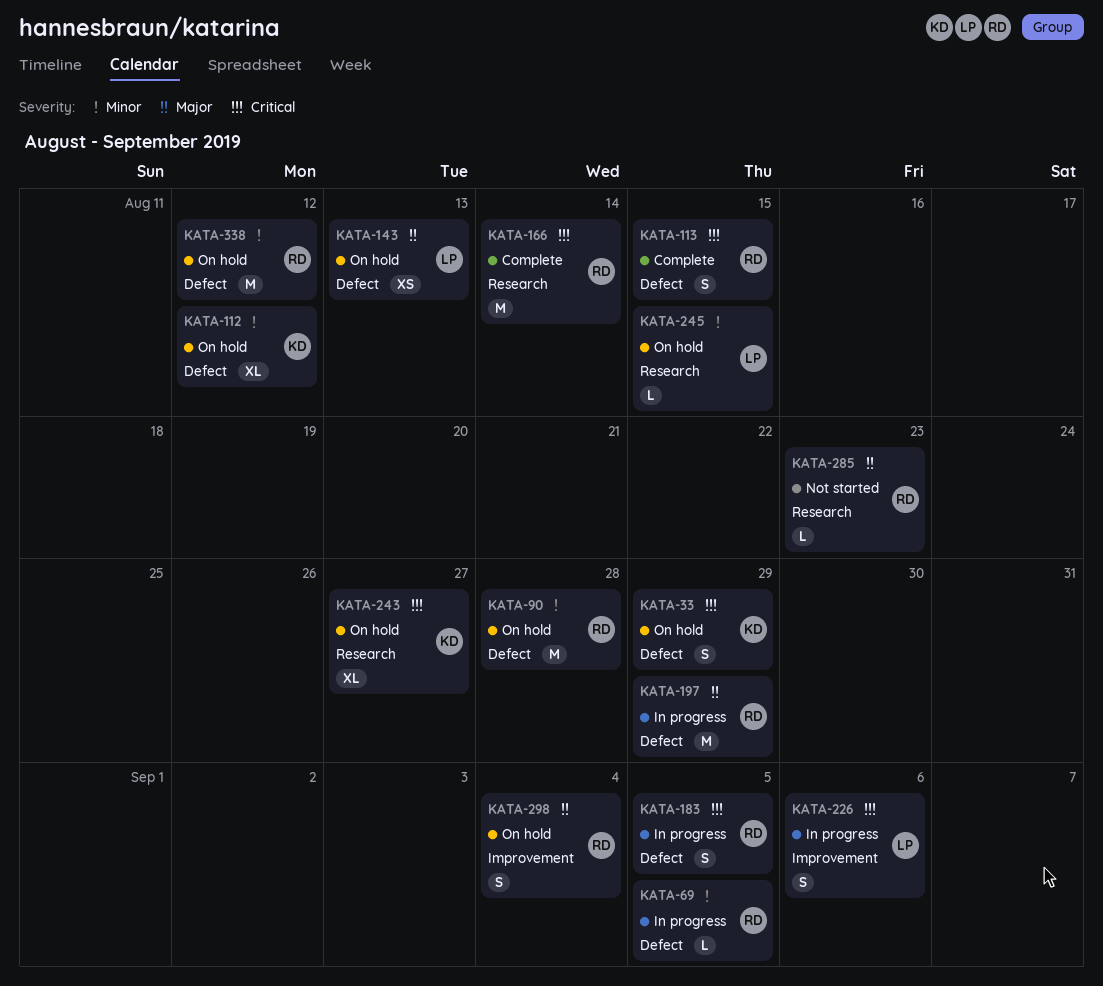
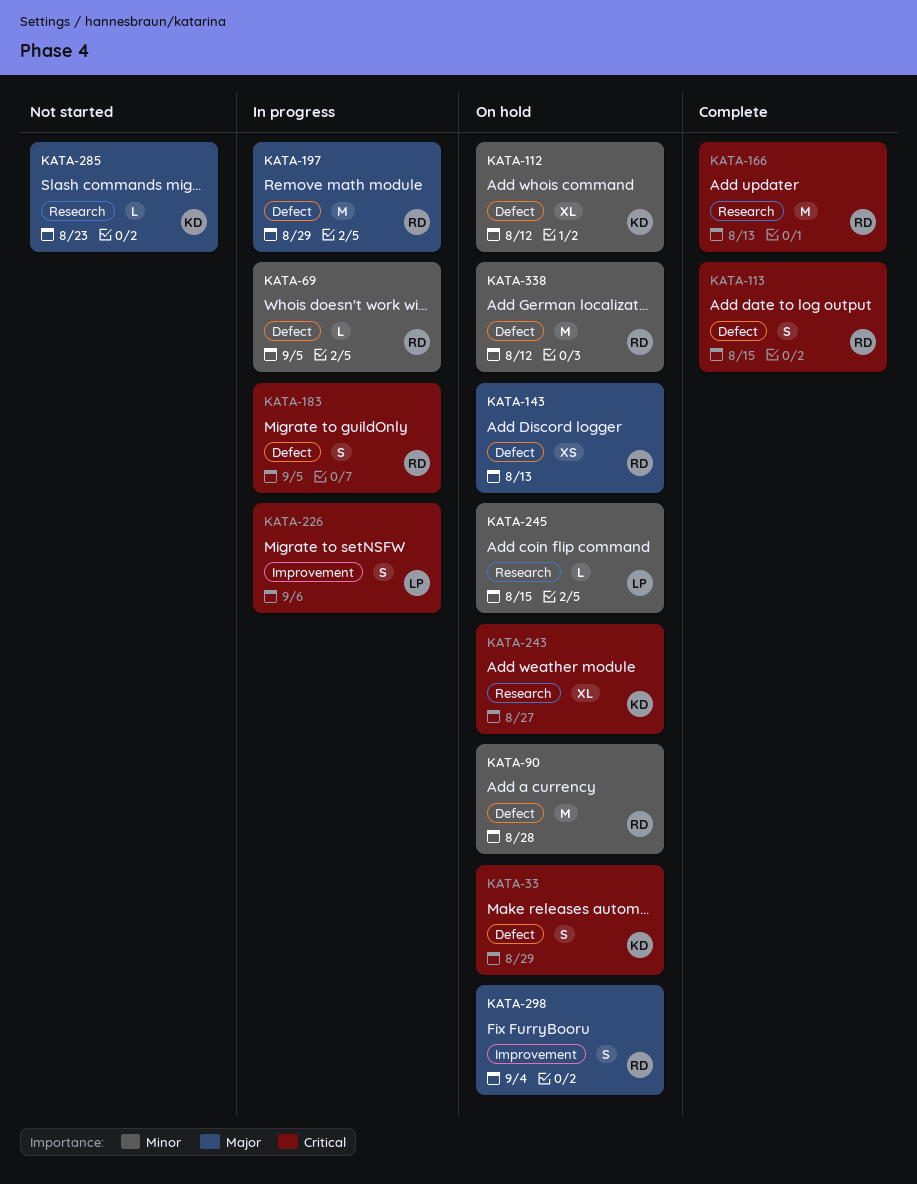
KATA-143, owner: LP -> RD
KATA-166, due: Aug 14 -> Aug 13
KATA-285, owner: RD -> KD

